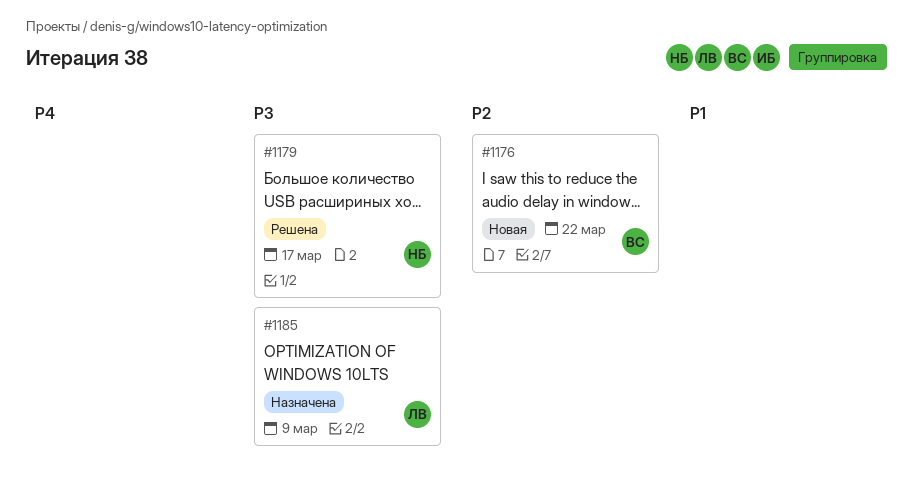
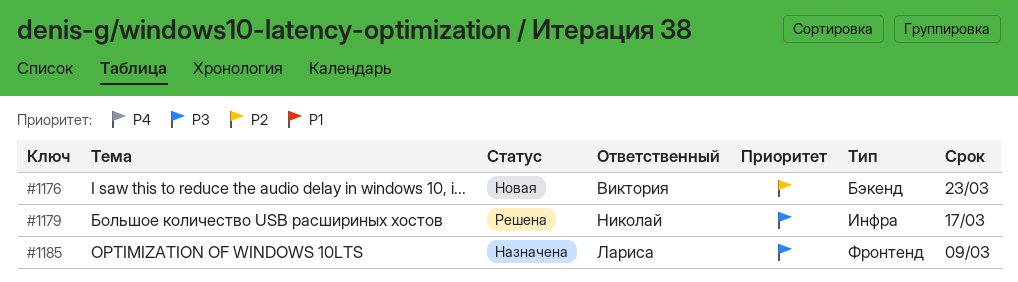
#1176, due: Mar 22 -> Mar 23

